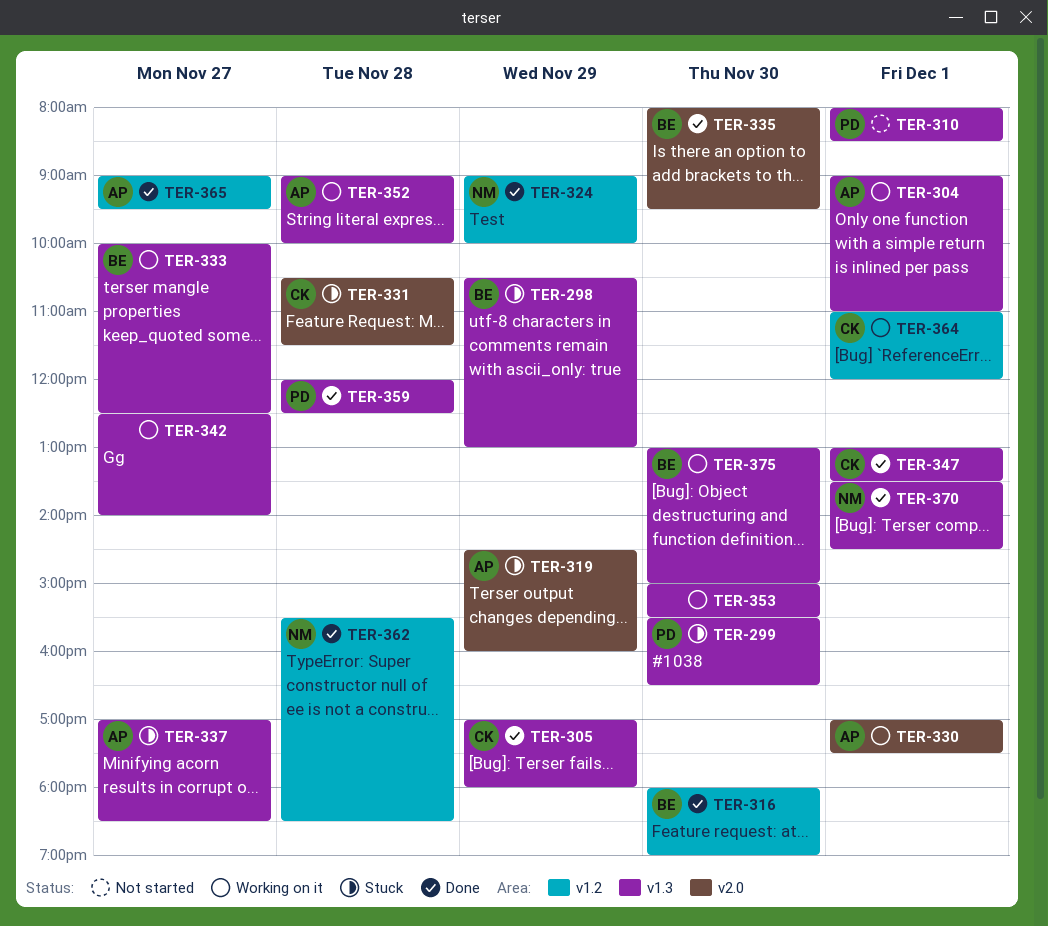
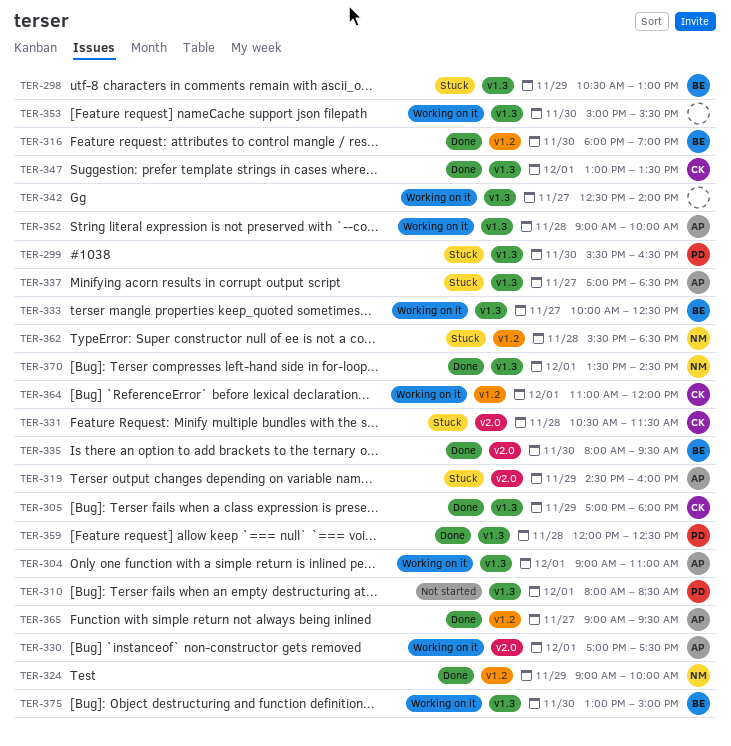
TER-362, status: Done -> Stuck

